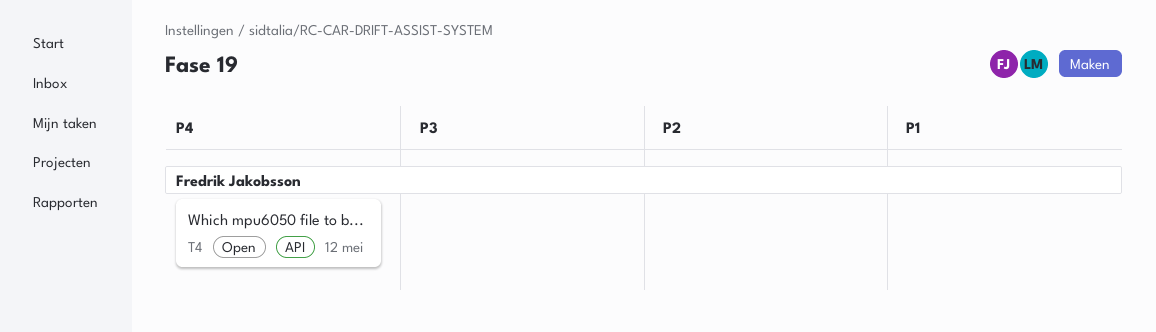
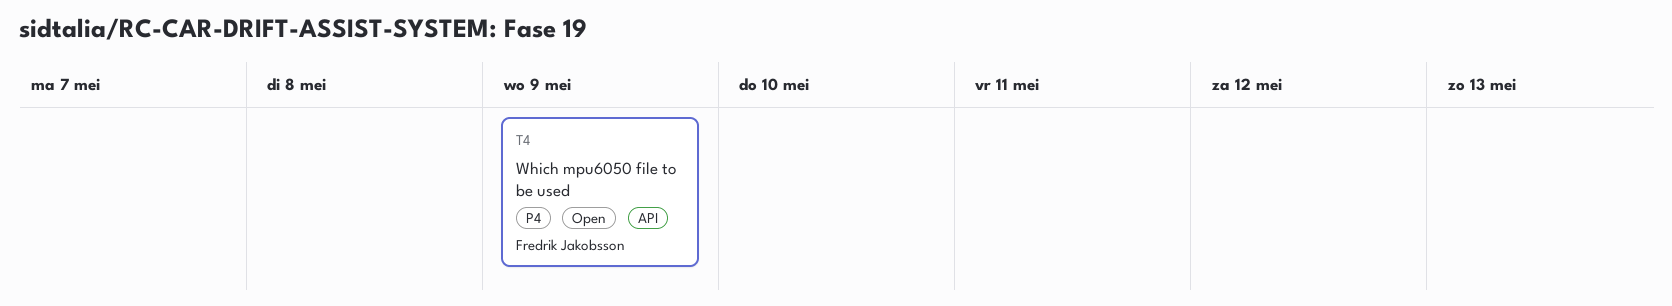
T4, due: May 12 -> May 9

